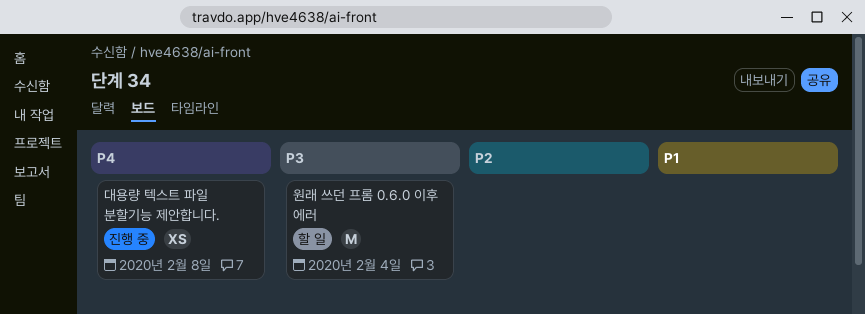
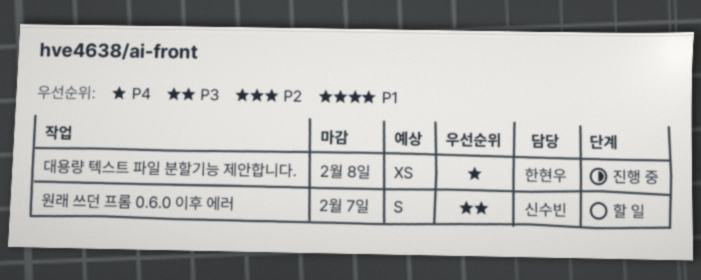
원래 쓰던 프롬 0.6.0 이후 에러, estimate: M -> S
원래 쓰던 프롬 0.6.0 이후 에러, due: Feb 4 -> Feb 7

